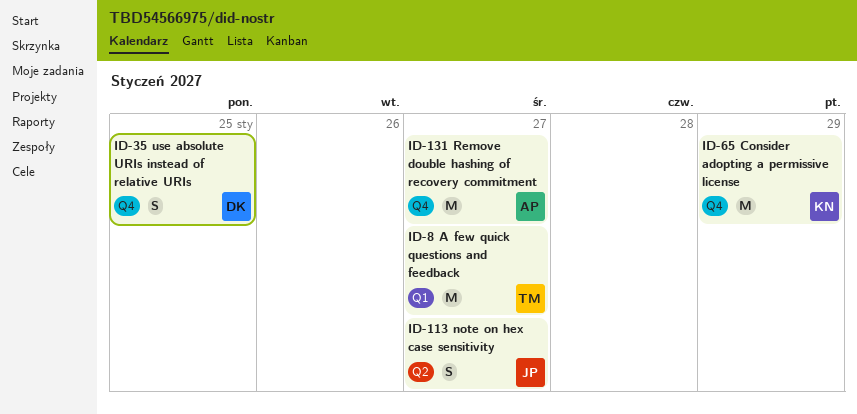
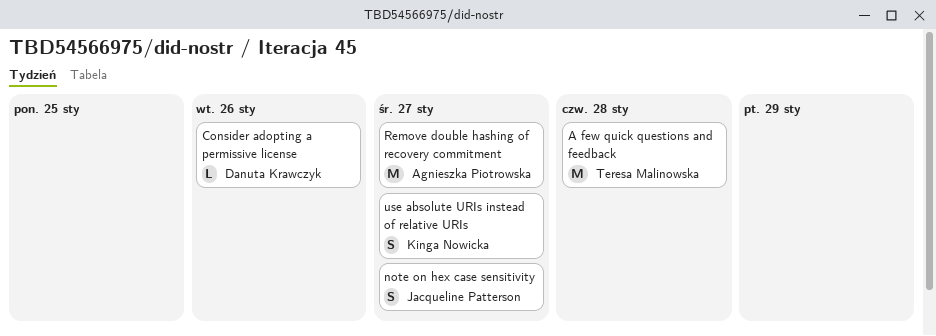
A few quick questions and feedback, due: Jan 27 -> Jan 28
Consider adopting a permissive license, owner: Kinga Nowicka -> Danuta Krawczyk
Consider adopting a permissive license, estimate: M -> L
Consider adopting a permissive license, due: Jan 29 -> Jan 26
use absolute URIs instead of relative URIs, owner: Danuta Krawczyk -> Kinga Nowicka
use absolute URIs instead of relative URIs, due: Jan 25 -> Jan 27

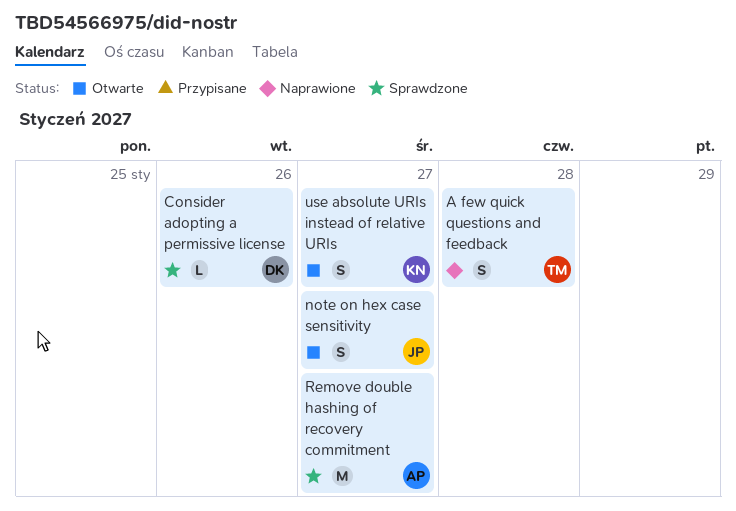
A few quick questions and feedback, estimate: M -> S

